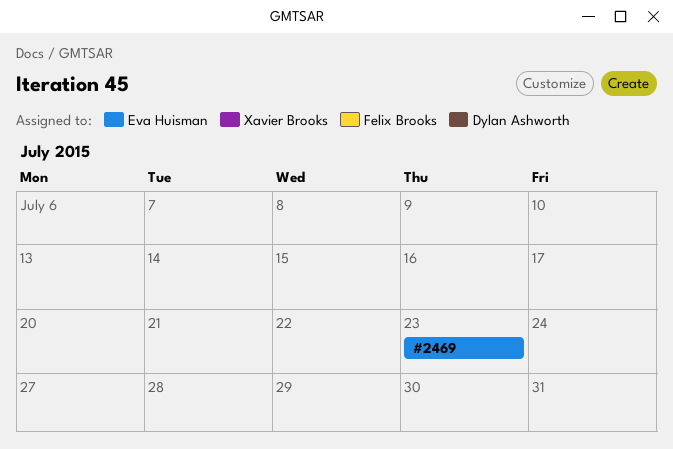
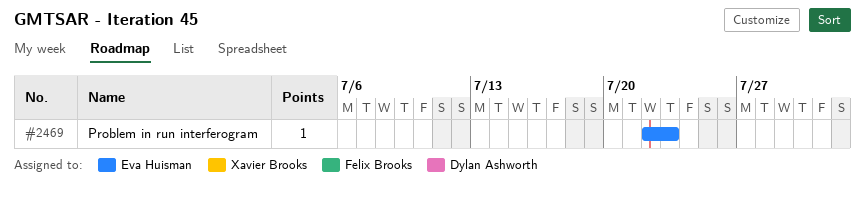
#2469, start: Jul 23 -> Jul 22

